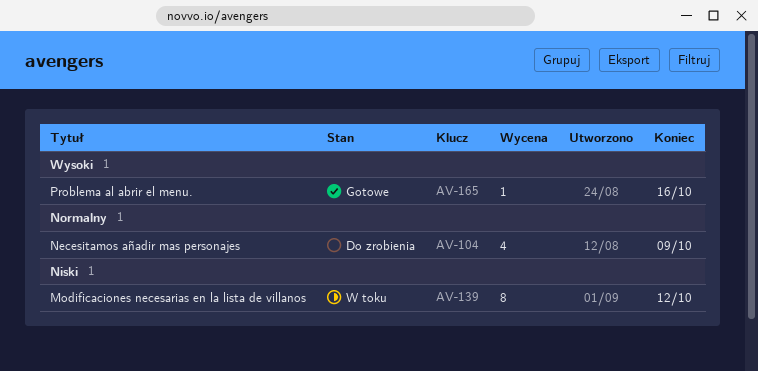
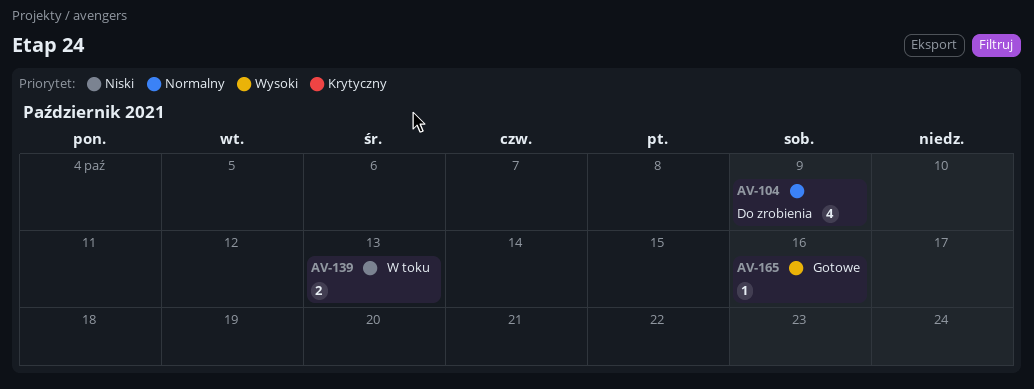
AV-139, estimate: 8 -> 2
AV-139, due: Oct 12 -> Oct 13

